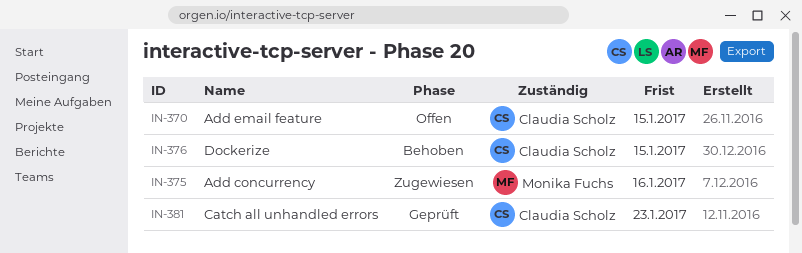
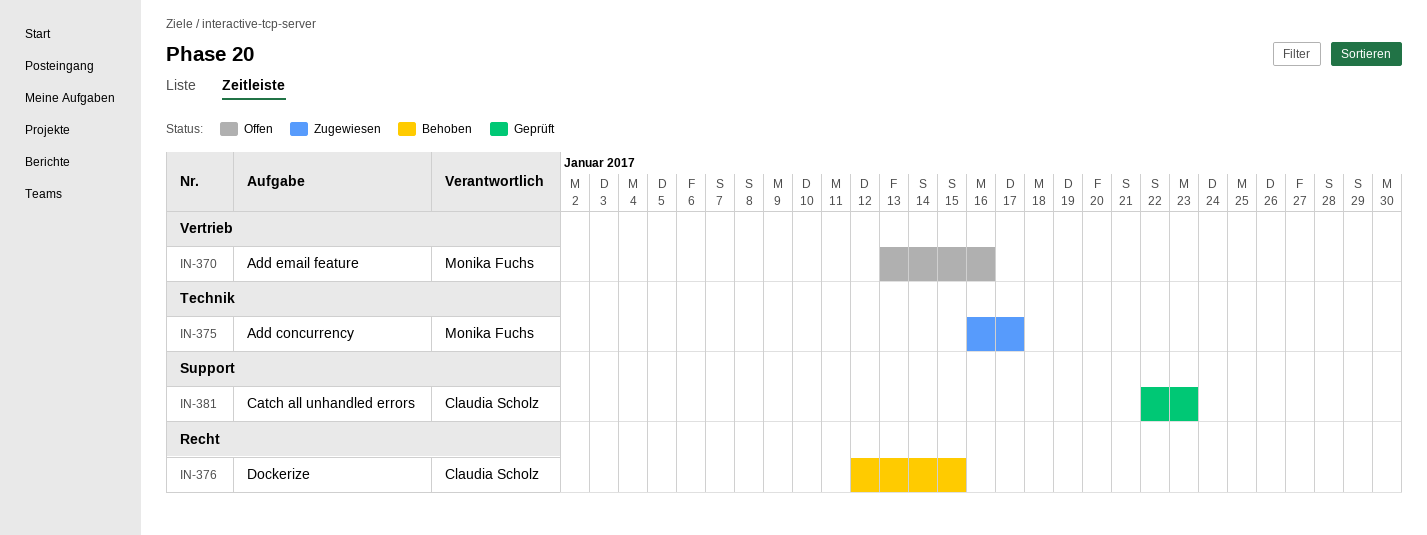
IN-370, owner: Claudia Scholz -> Monika Fuchs
IN-370, due: Jan 15 -> Jan 16
IN-375, due: Jan 16 -> Jan 17

